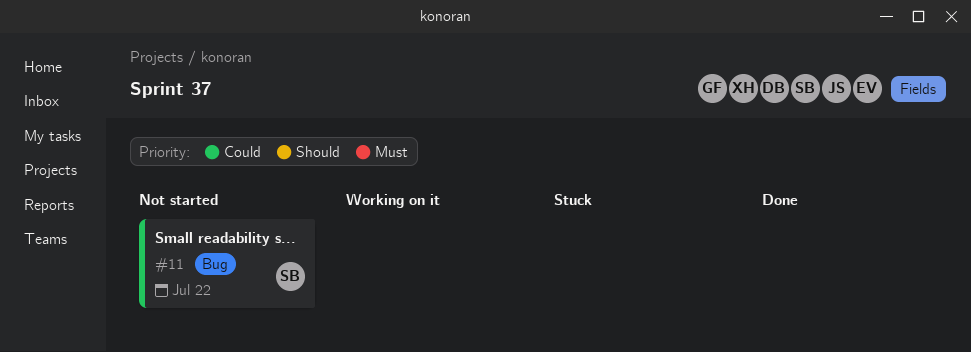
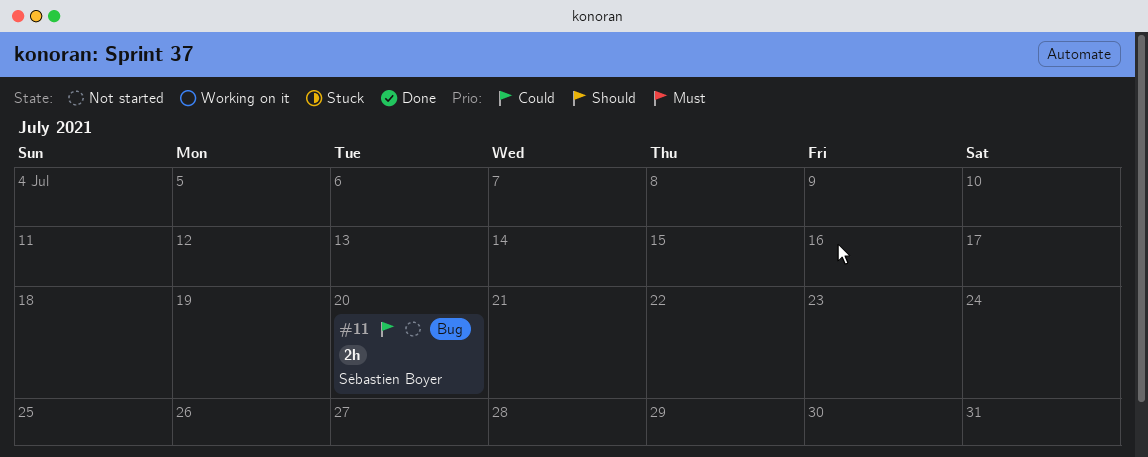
#11, due: Jul 22 -> Jul 20

